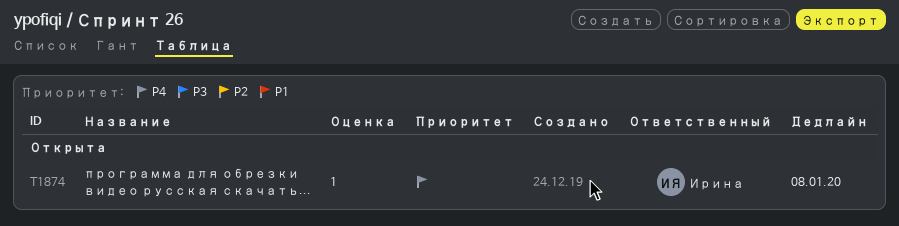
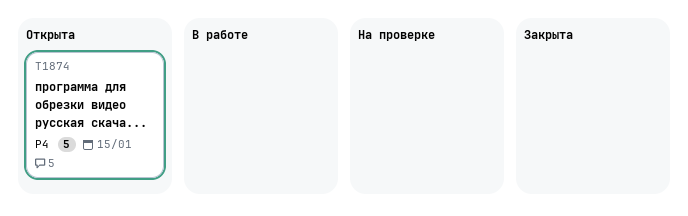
T1874, estimate: 1 -> 5
T1874, due: Jan 8 -> Jan 15

